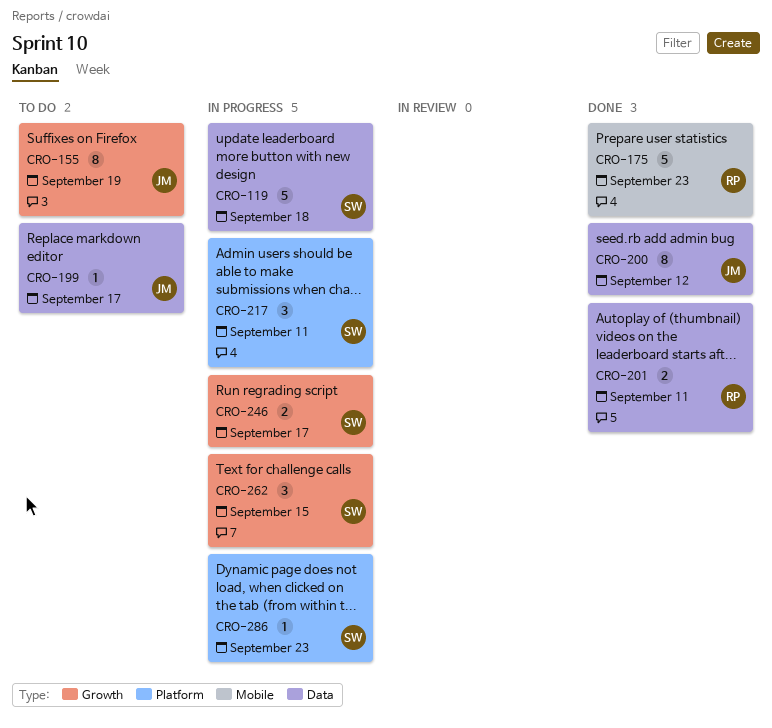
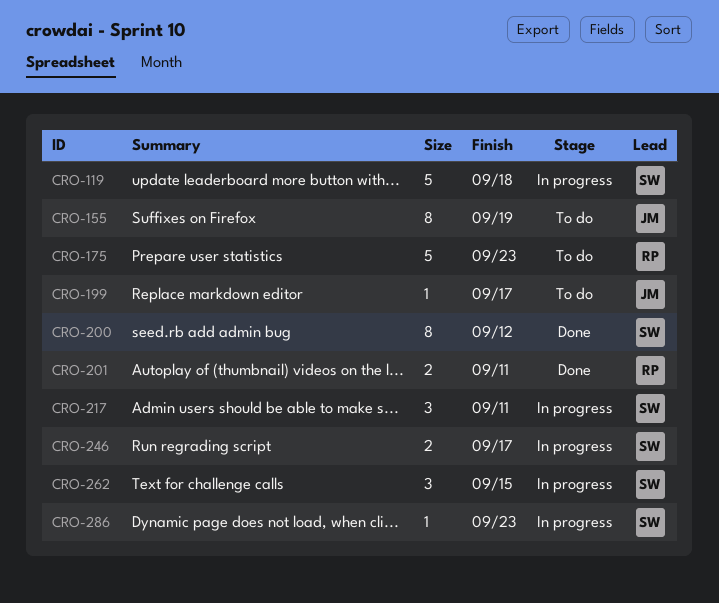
CRO-175, status: Done -> To do
CRO-200, owner: JM -> SW

